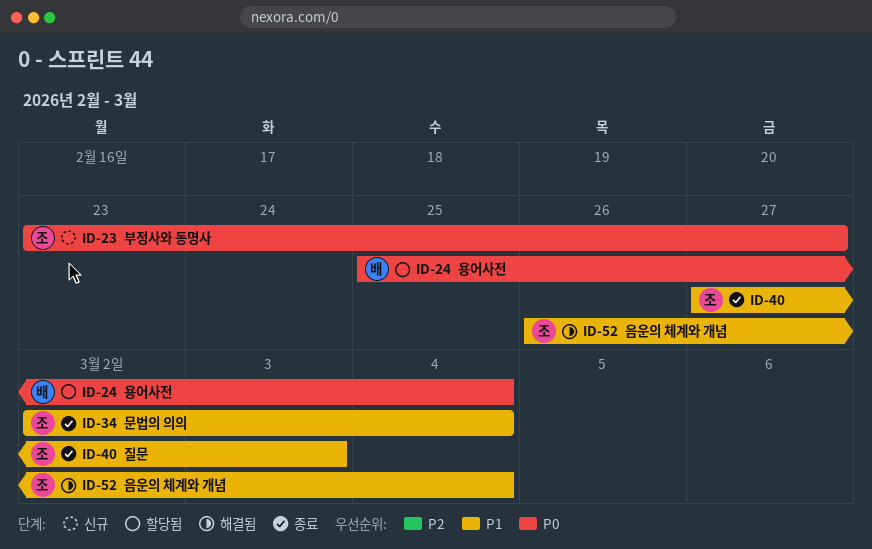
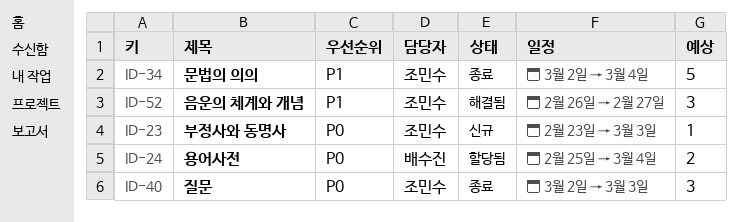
ID-23, due: Feb 27 -> Mar 3
ID-40, priority: P1 -> P0
ID-40, start: Feb 27 -> Mar 2
ID-52, due: Mar 4 -> Feb 27

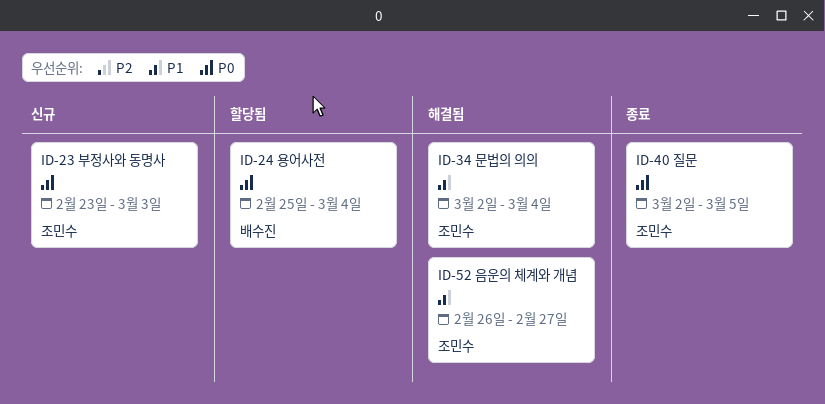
ID-34, status: 종료 -> 해결됨
ID-40, due: Mar 3 -> Mar 5

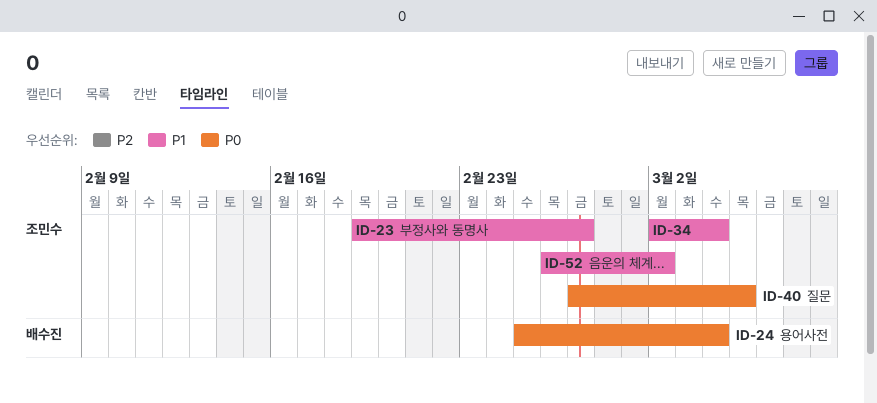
ID-23, priority: P0 -> P1
ID-23, start: Feb 23 -> Feb 19
ID-23, due: Mar 3 -> Feb 27
ID-40, start: Mar 2 -> Feb 27
ID-52, due: Feb 27 -> Mar 2

